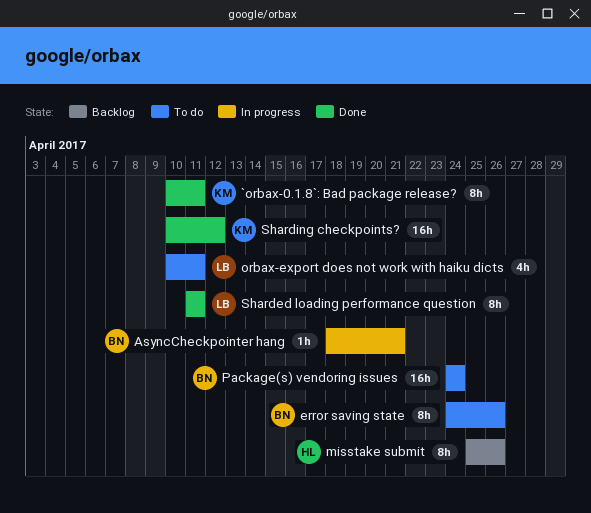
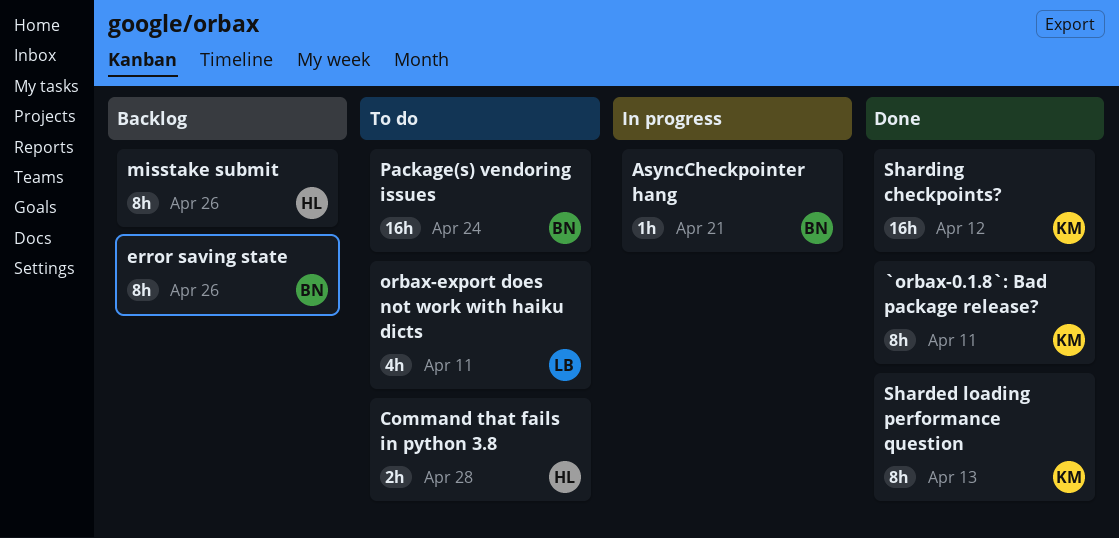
Command that fails in python 3.8: none -> present
error saving state, status: To do -> Backlog
Sharded loading performance question, owner: LB -> KM
Sharded loading performance question, due: Apr 11 -> Apr 13

